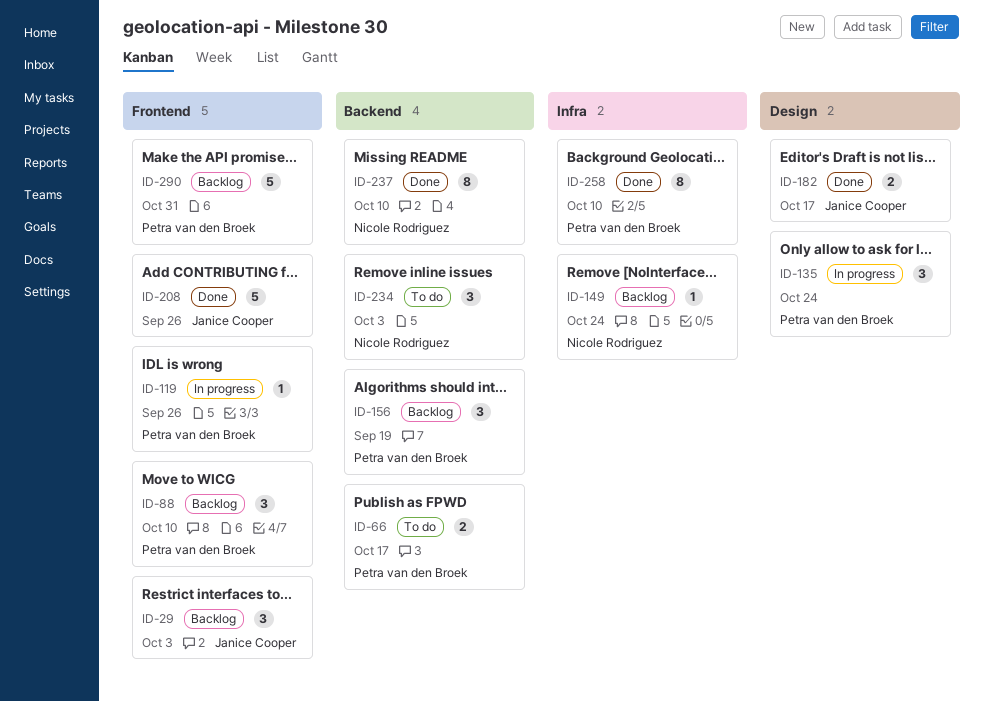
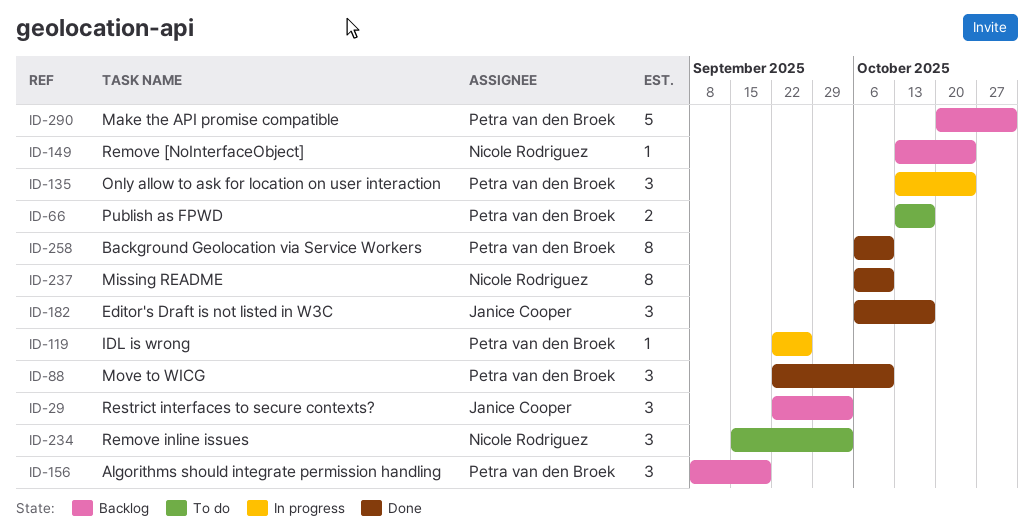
ID-88, status: Backlog -> Done
ID-182, estimate: 2 -> 3
ID-208: present -> none

